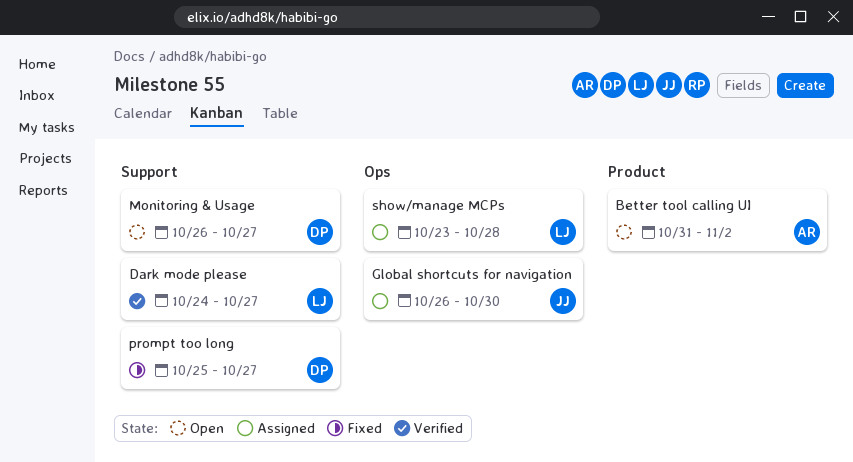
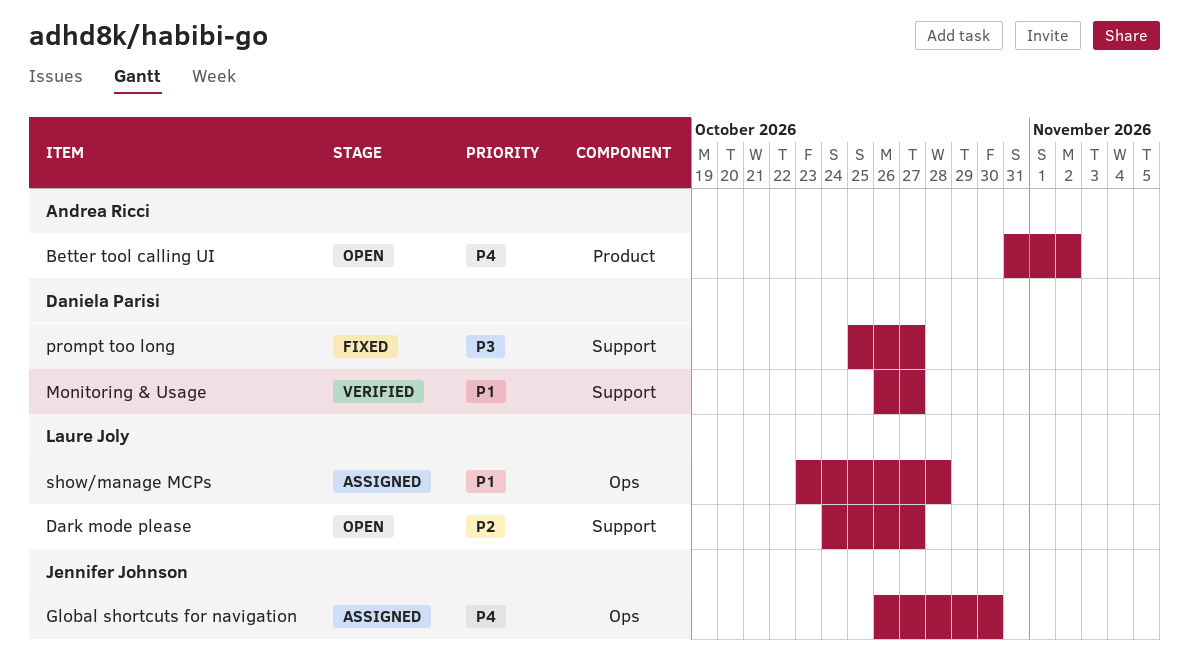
Dark mode please, status: Verified -> Open
Monitoring & Usage, status: Open -> Verified

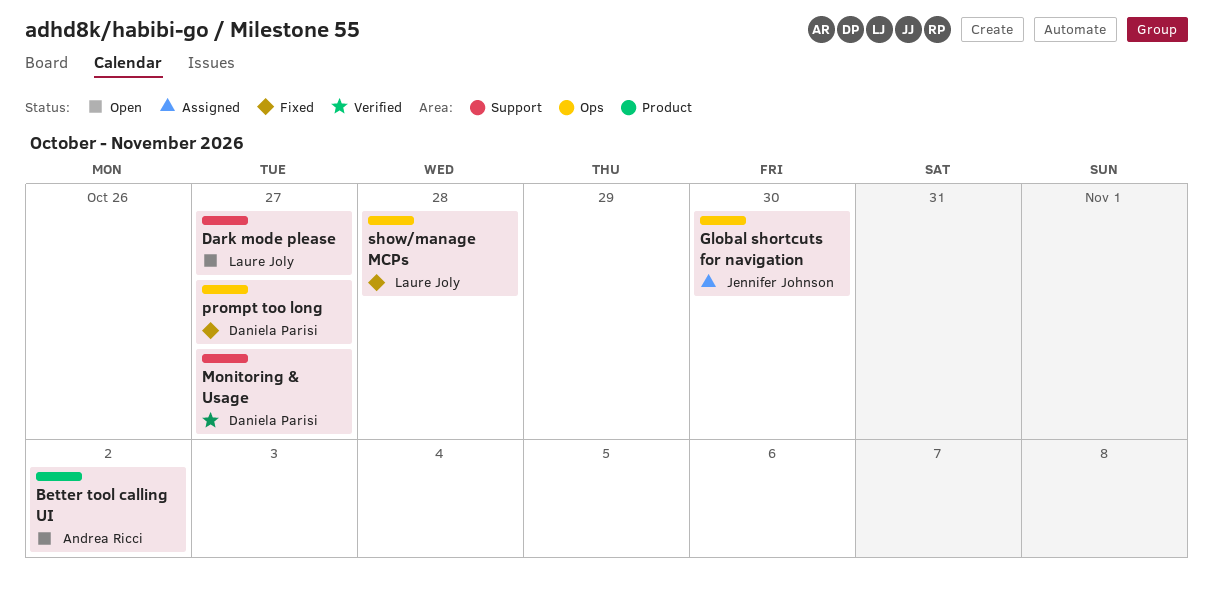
prompt too long, label: Support -> Ops
show/manage MCPs, status: Assigned -> Fixed

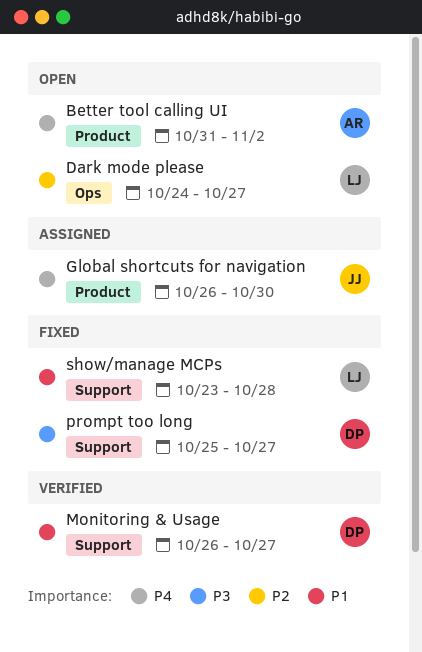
Dark mode please, label: Support -> Ops
Global shortcuts for navigation, label: Ops -> Product
prompt too long, label: Ops -> Support
show/manage MCPs, label: Ops -> Support

